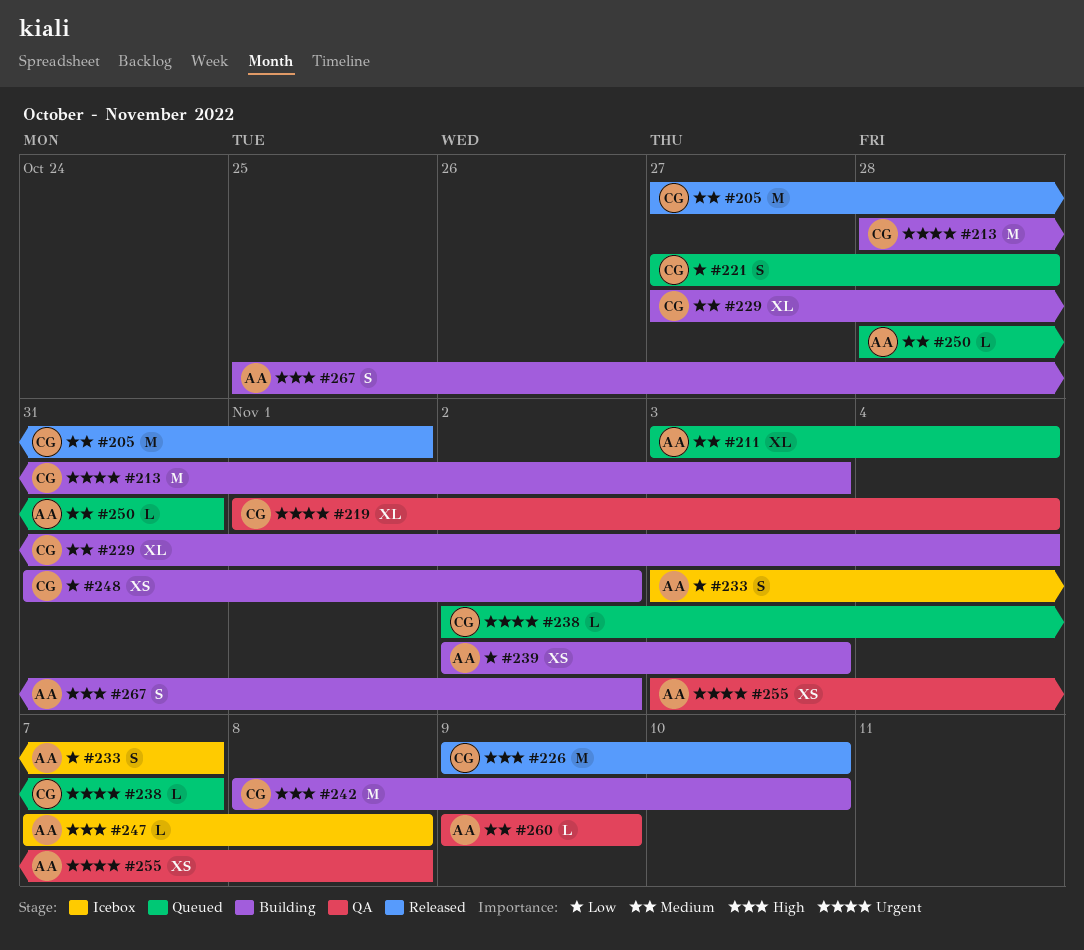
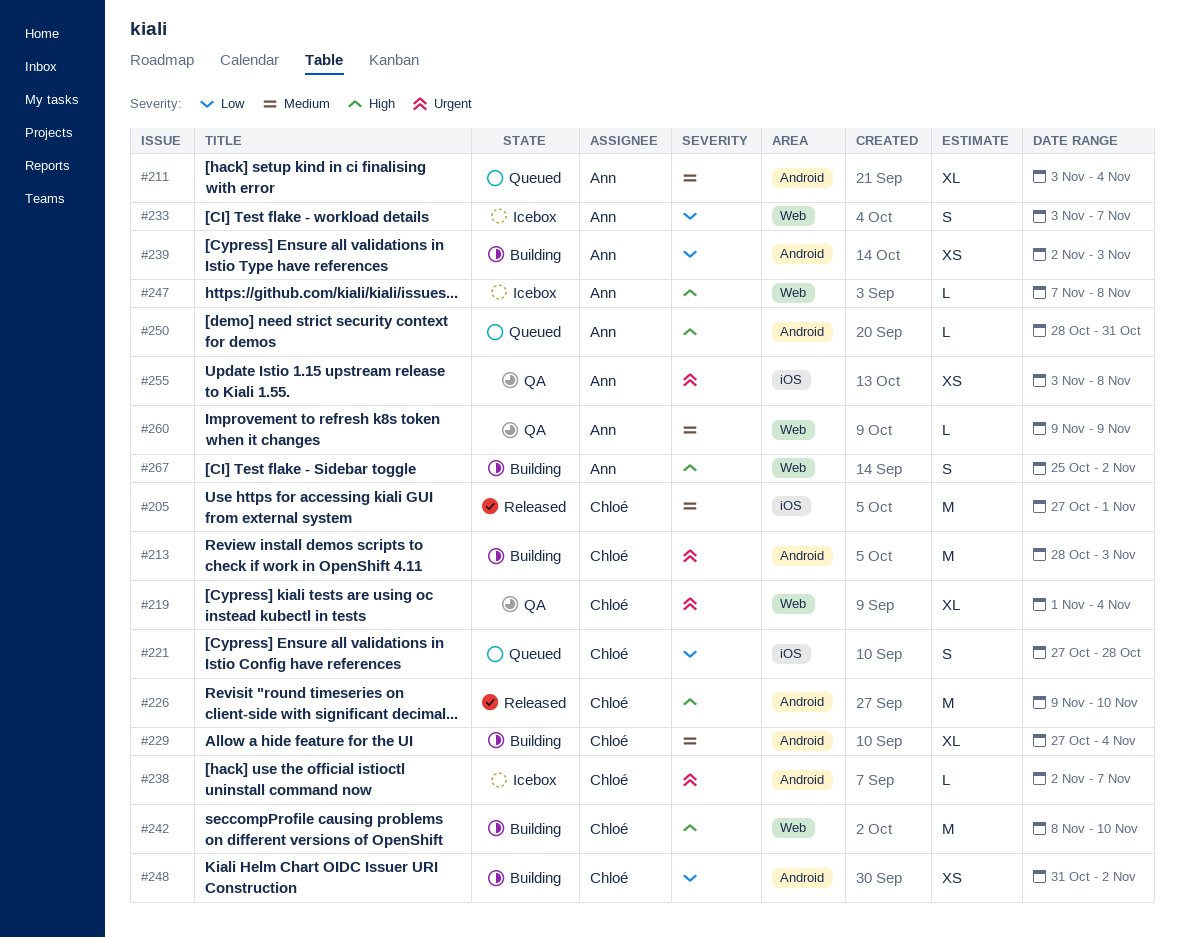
#238, status: Queued -> Icebox
#250, priority: Medium -> High

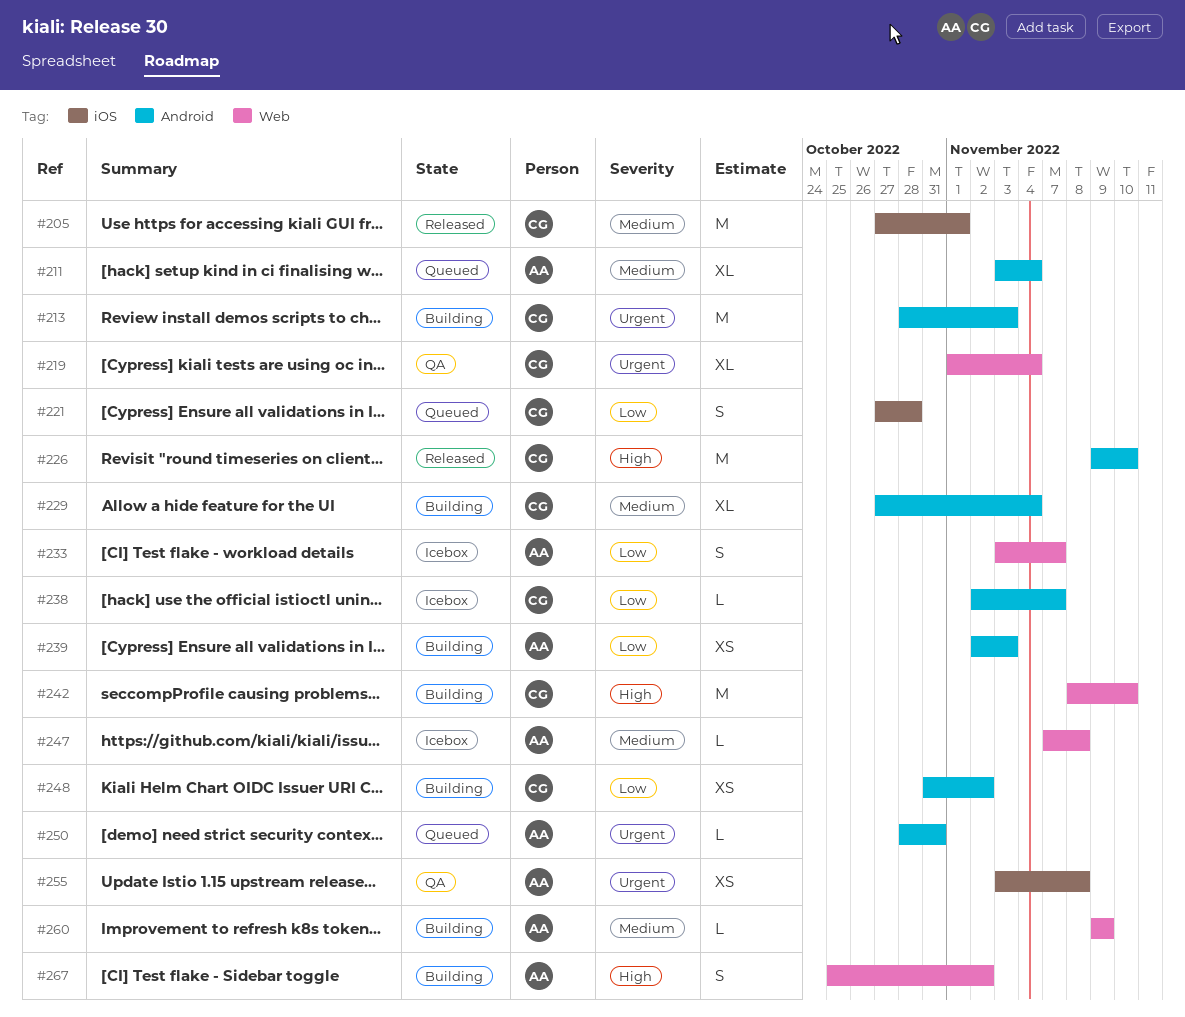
#238, priority: Urgent -> Low
#247, priority: High -> Medium
#250, priority: High -> Urgent
#260, status: QA -> Building

